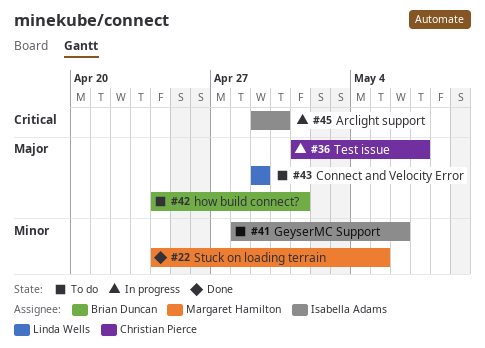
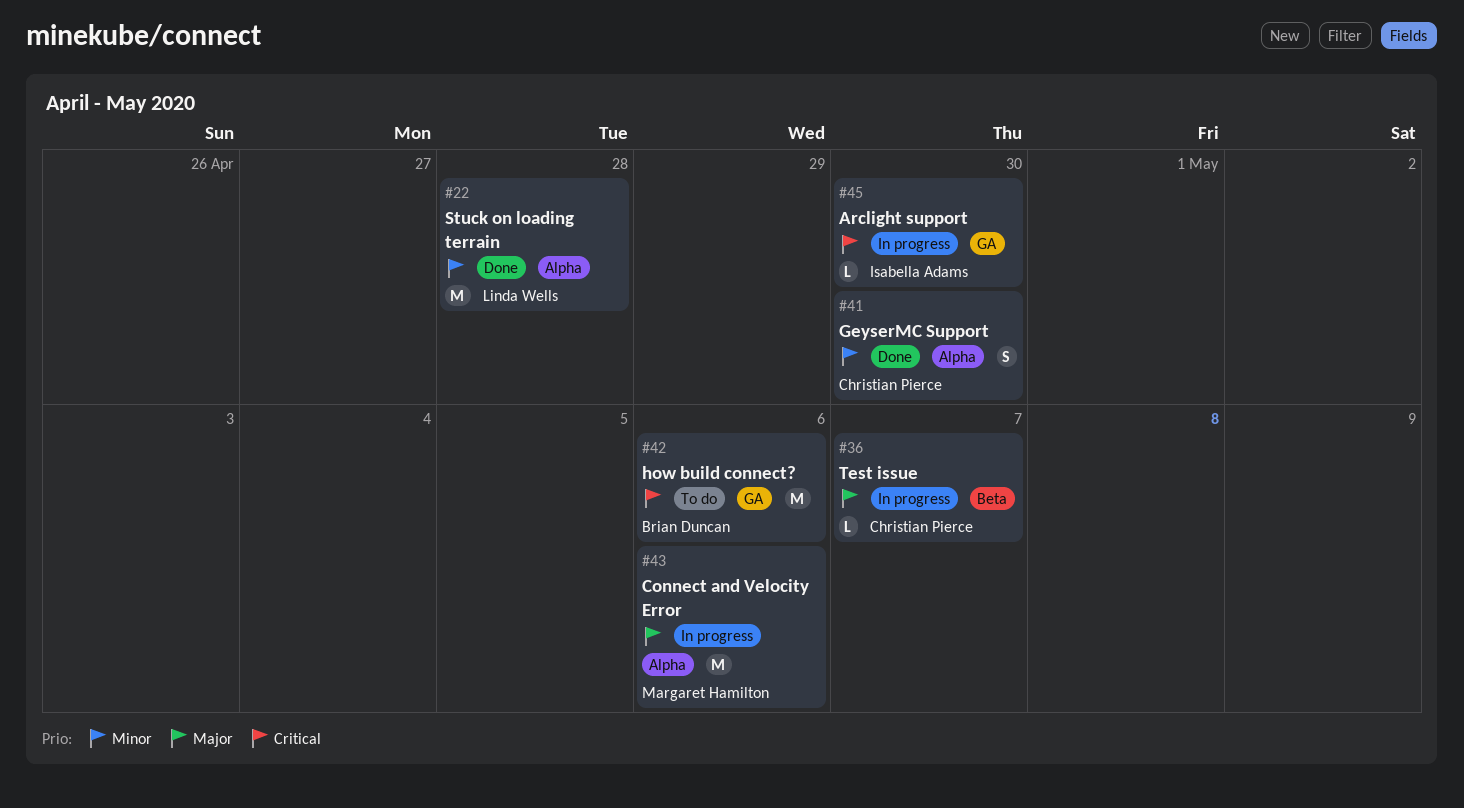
#22, owner: Margaret Hamilton -> Linda Wells
#22, due: May 5 -> Apr 28
#41, status: To do -> Done
#41, owner: Isabella Adams -> Christian Pierce
#41, due: May 6 -> Apr 30
#42, priority: Major -> Critical
#42, due: May 1 -> May 6
#43, status: To do -> In progress
#43, owner: Linda Wells -> Margaret Hamilton
#43, due: Apr 29 -> May 6

